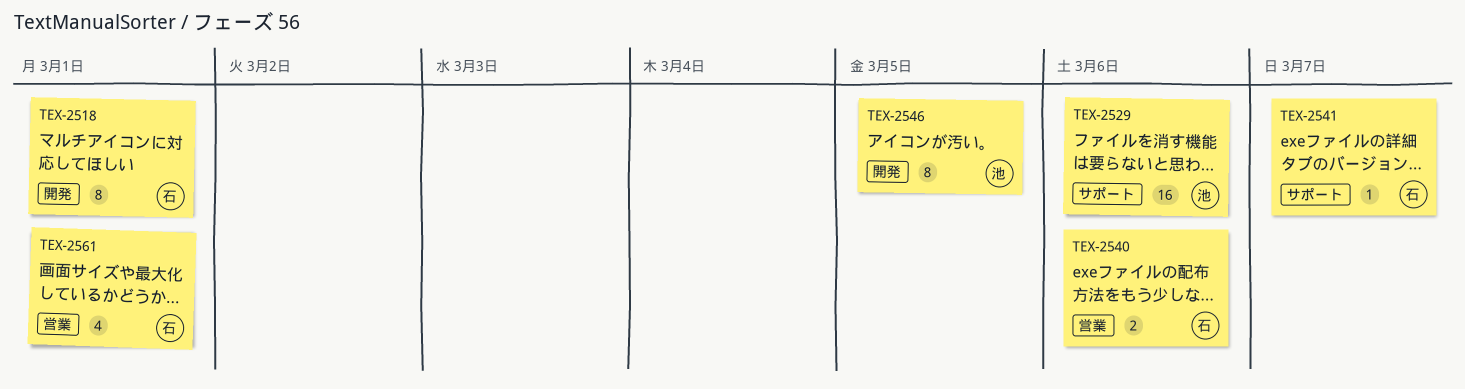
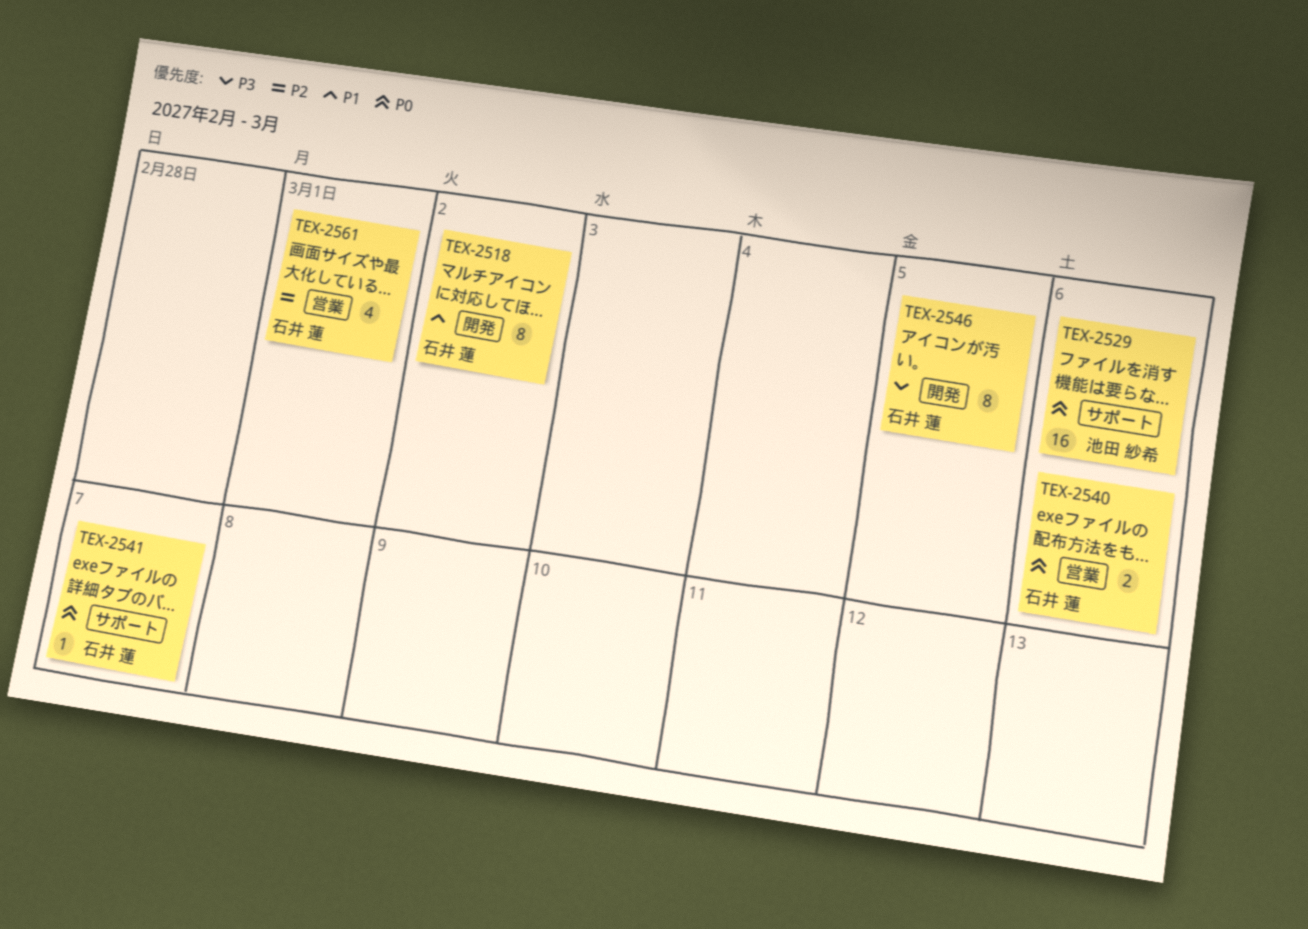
TEX-2518, due: Mar 1 -> Mar 2
TEX-2546, owner: 池田 紗希 -> 石井 蓮

